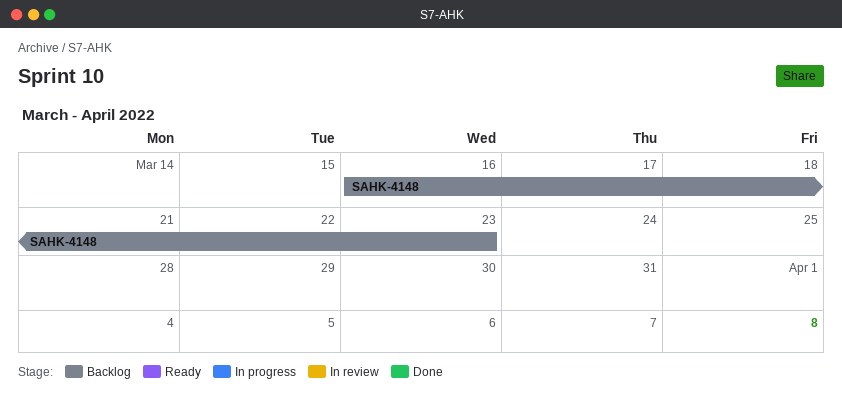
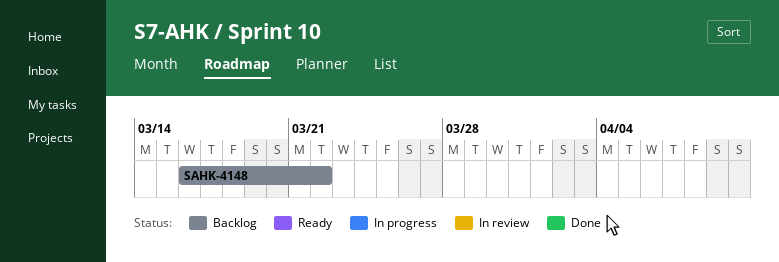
SAHK-4148, due: Mar 23 -> Mar 22

